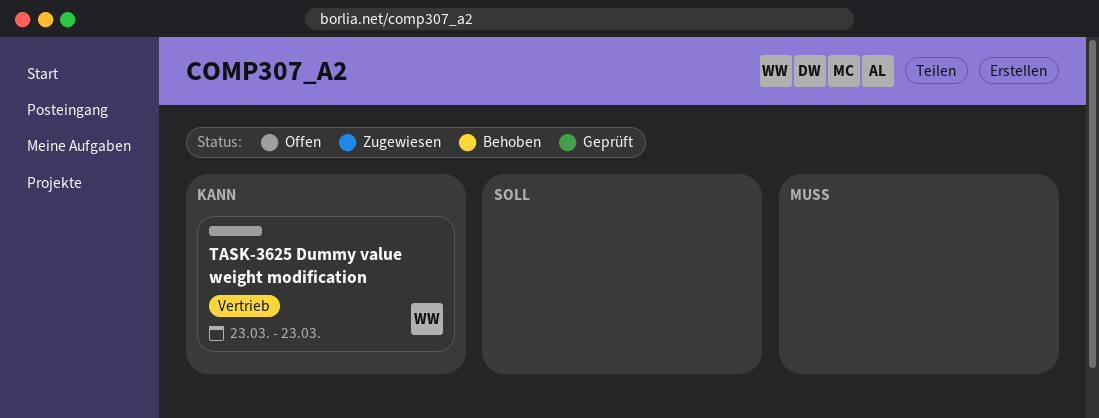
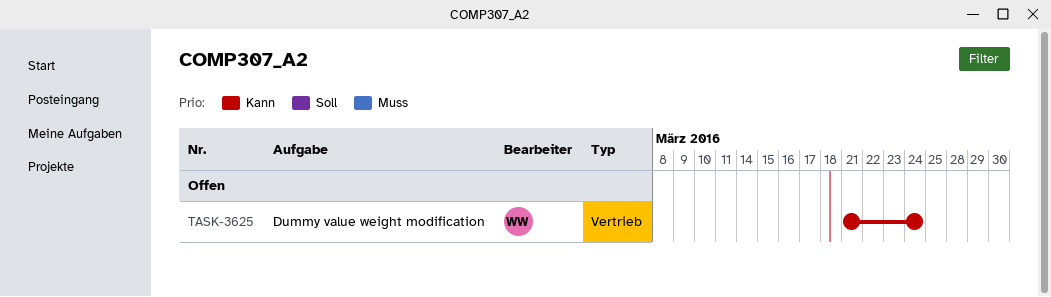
TASK-3625, start: Mar 23 -> Mar 21
TASK-3625, due: Mar 23 -> Mar 24

